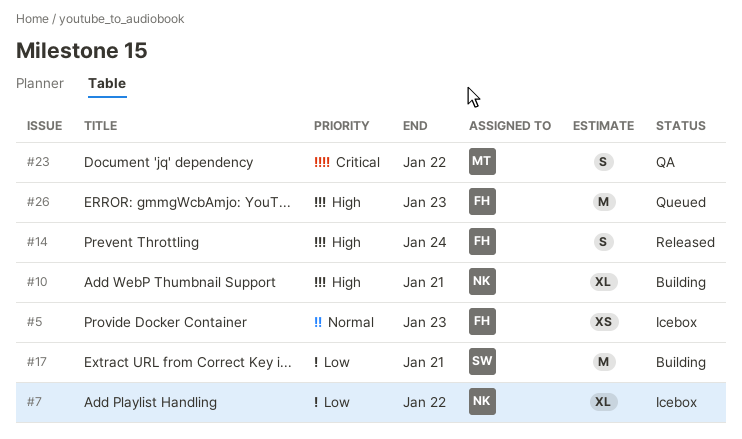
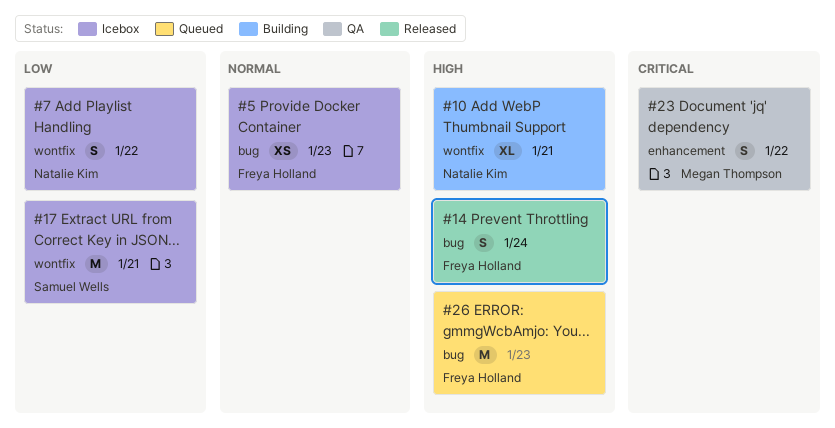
#7, estimate: XL -> S
#17, status: Building -> Icebox

